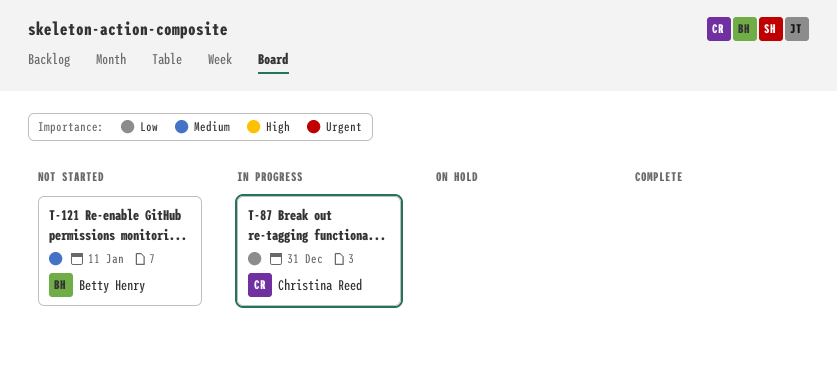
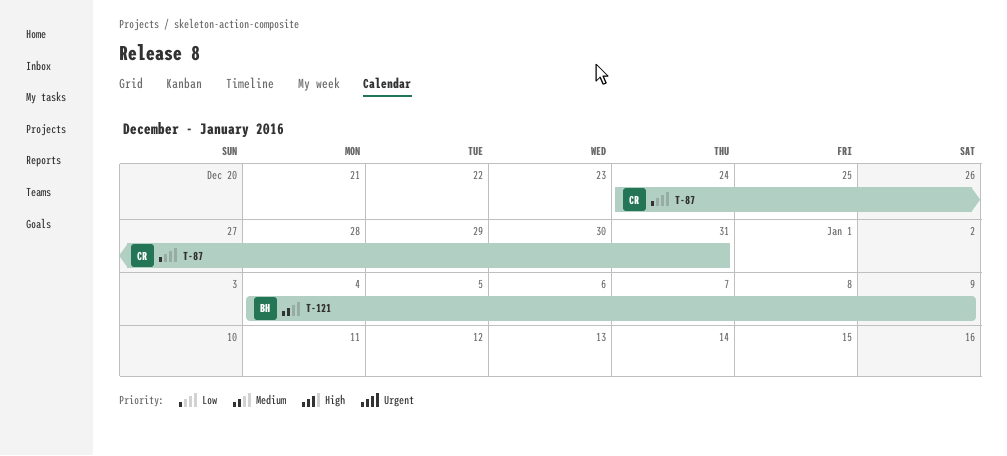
T-121, due: Jan 11 -> Jan 9

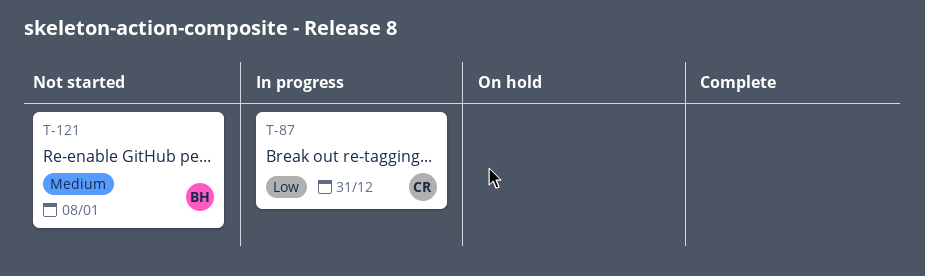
T-121, due: Jan 9 -> Jan 8

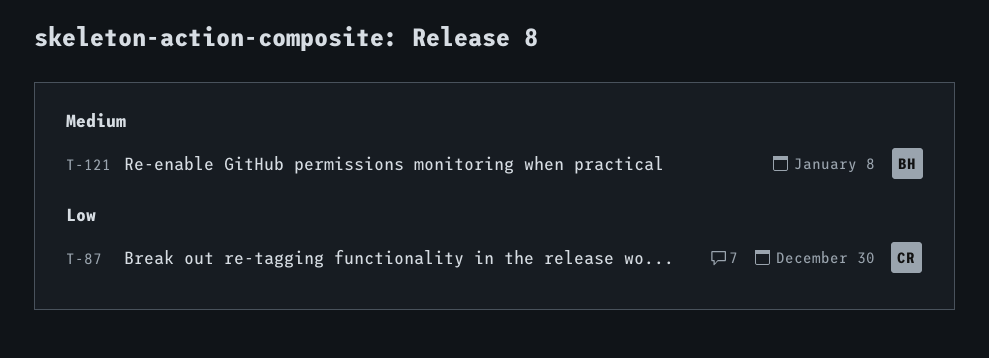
T-87, due: Dec 31 -> Dec 30

